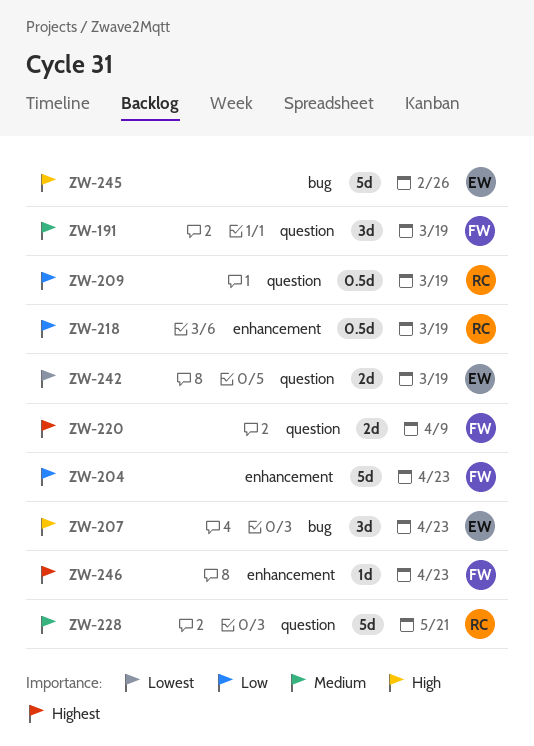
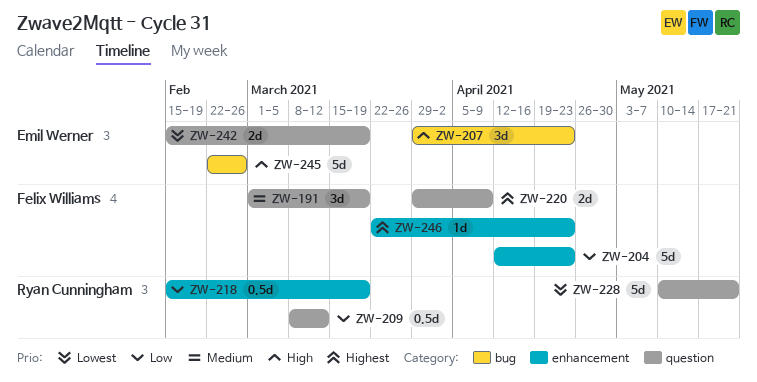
ZW-209, due: Mar 19 -> Mar 12
ZW-228, priority: Medium -> Lowest

